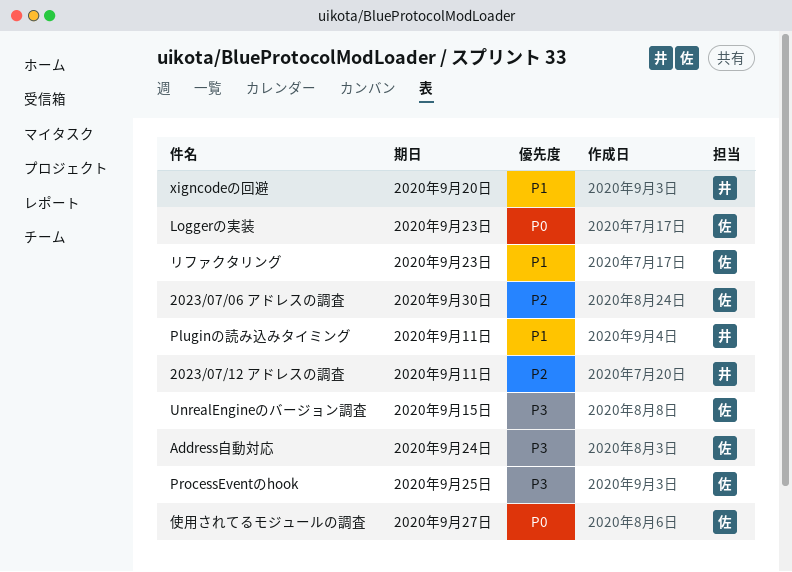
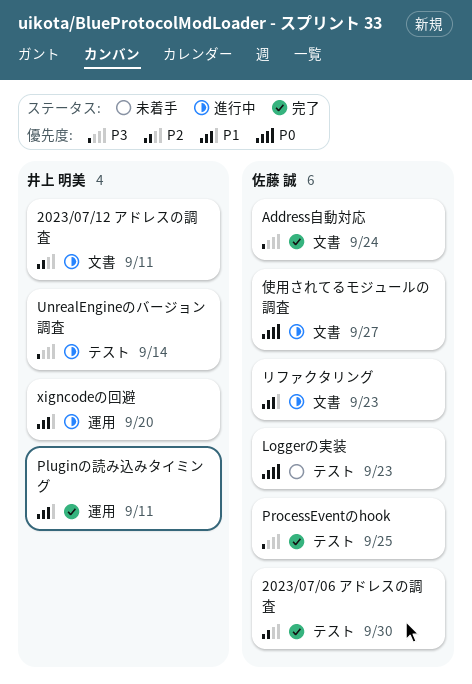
UnrealEngineのバージョン調査, owner: 佐藤 誠 -> 井上 明美
UnrealEngineのバージョン調査, due: Sep 15 -> Sep 14

